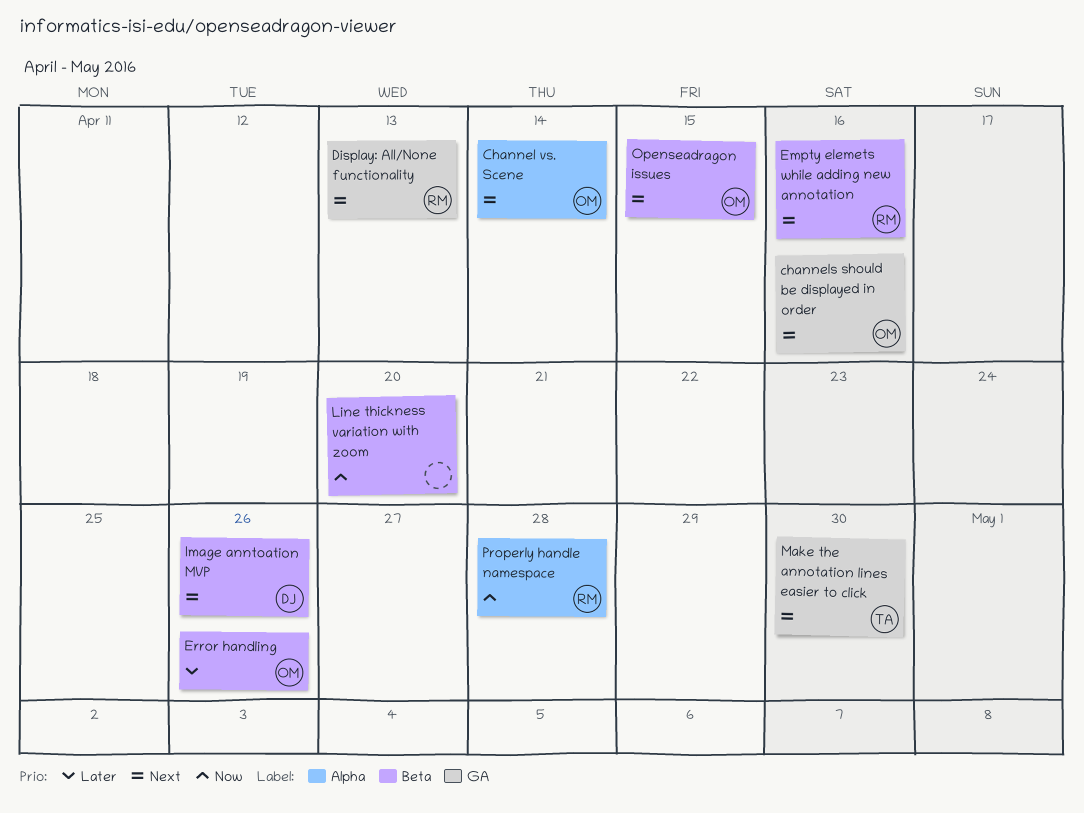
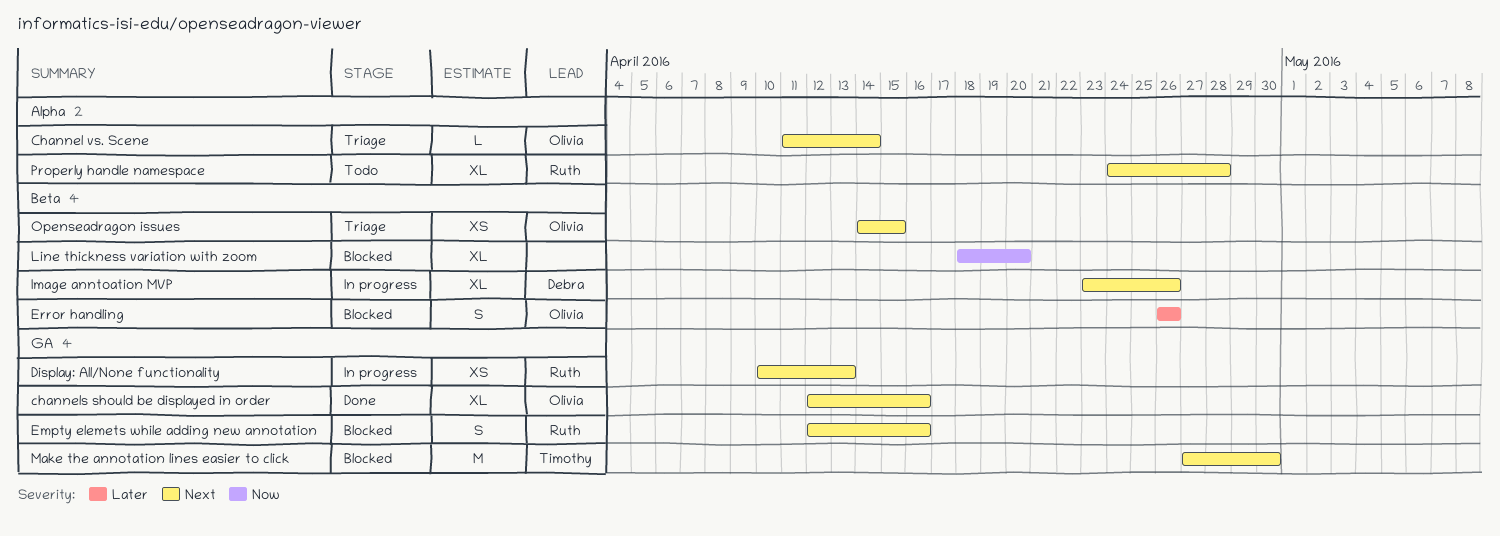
Empty elemets while adding new annotation, label: Beta -> GA
Properly handle namespace, priority: Now -> Next

